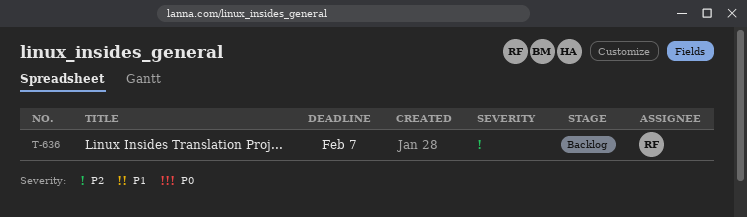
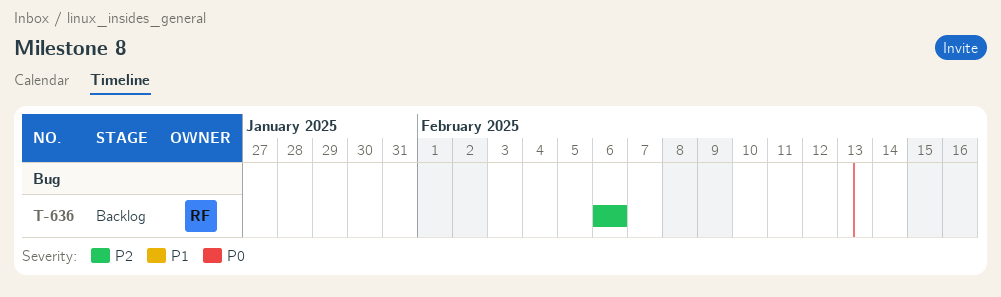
T-636, due: Feb 7 -> Feb 6

